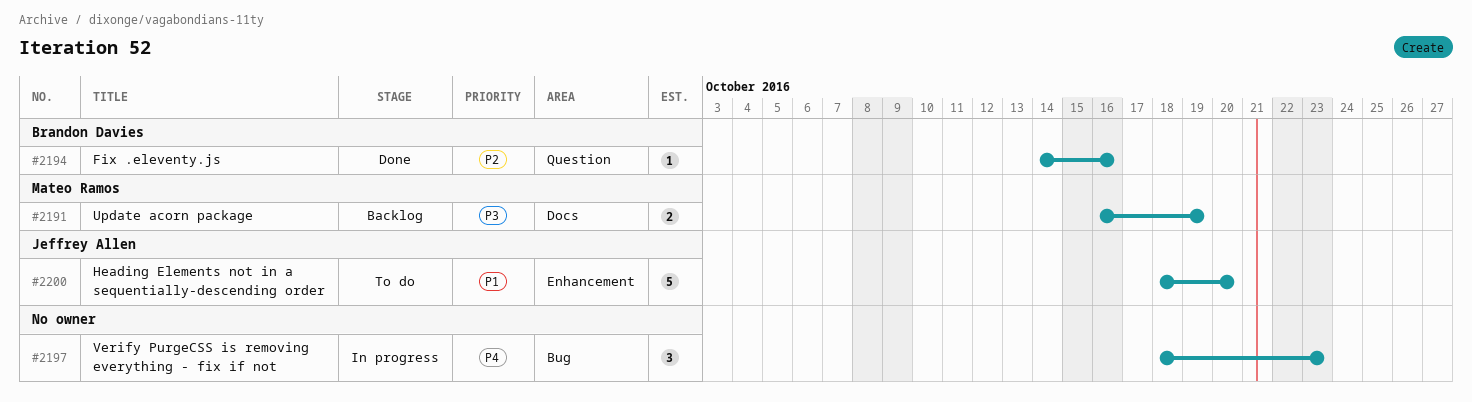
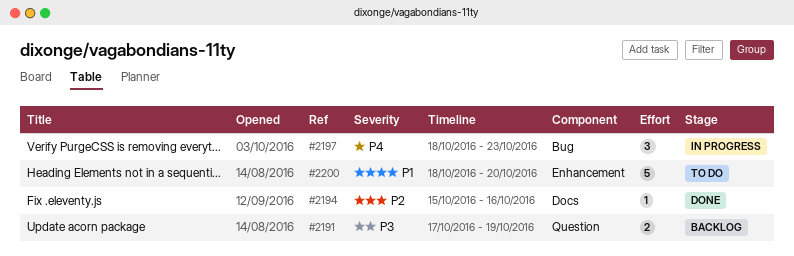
#2191, label: Docs -> Question
#2191, start: Oct 16 -> Oct 17
#2194, label: Question -> Docs
#2194, start: Oct 14 -> Oct 15

